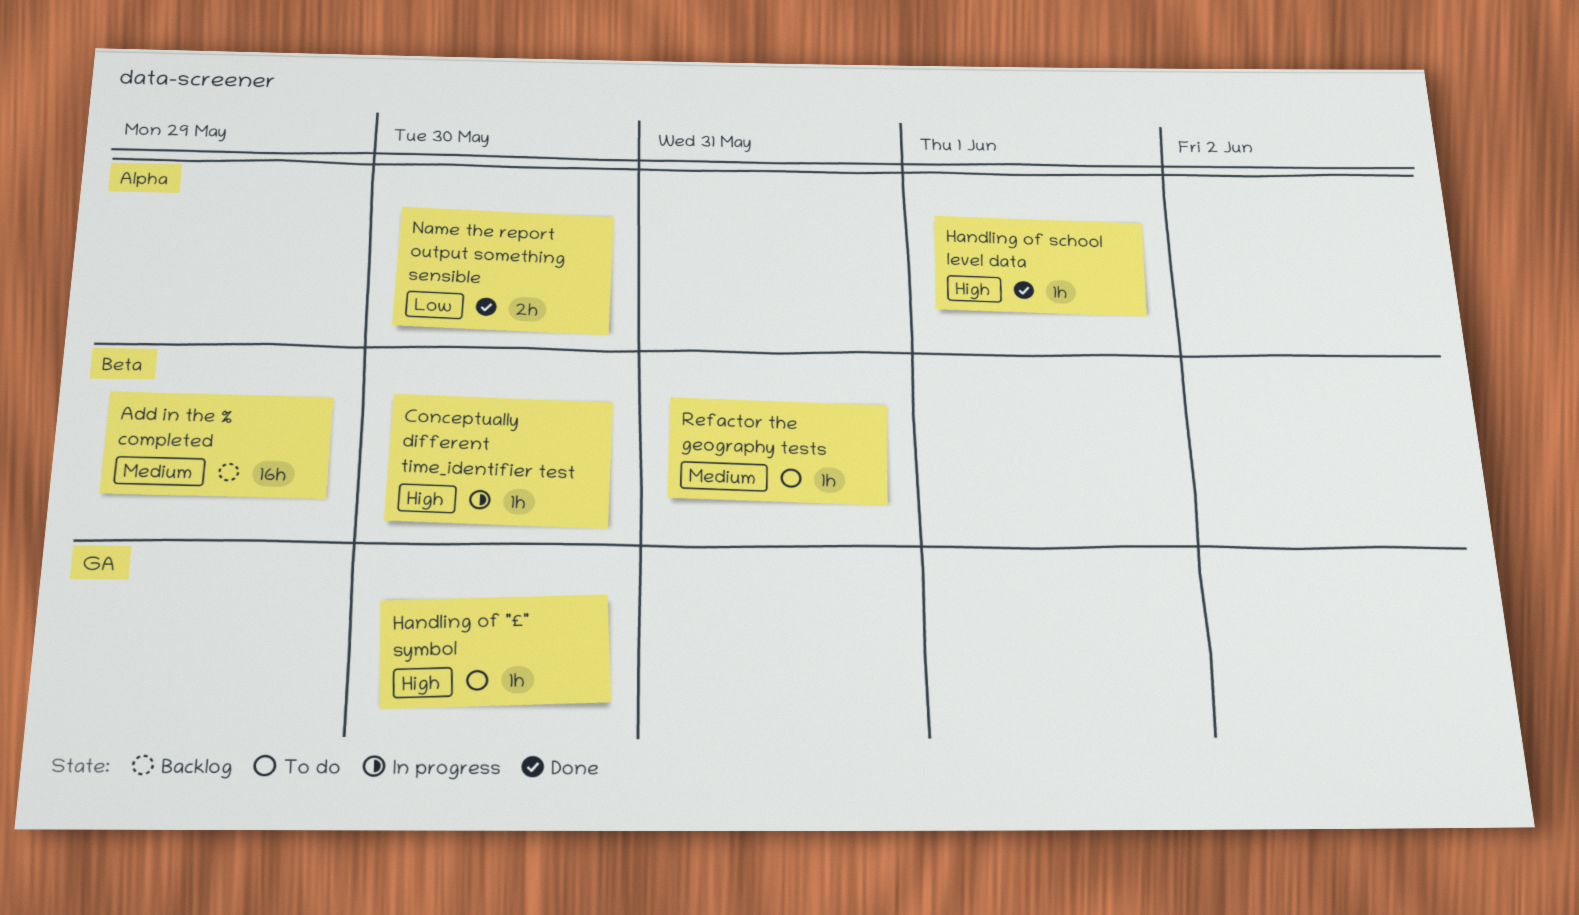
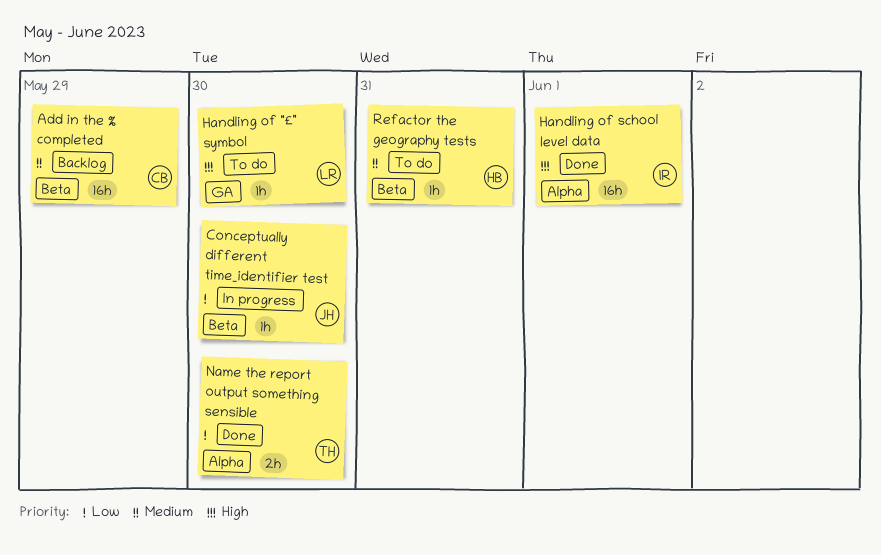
Conceptually different time_identifier test, priority: High -> Low
Handling of school level data, estimate: 1h -> 16h

